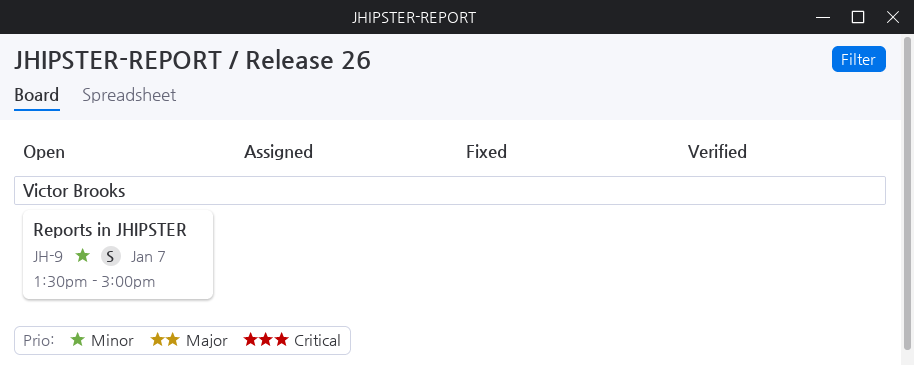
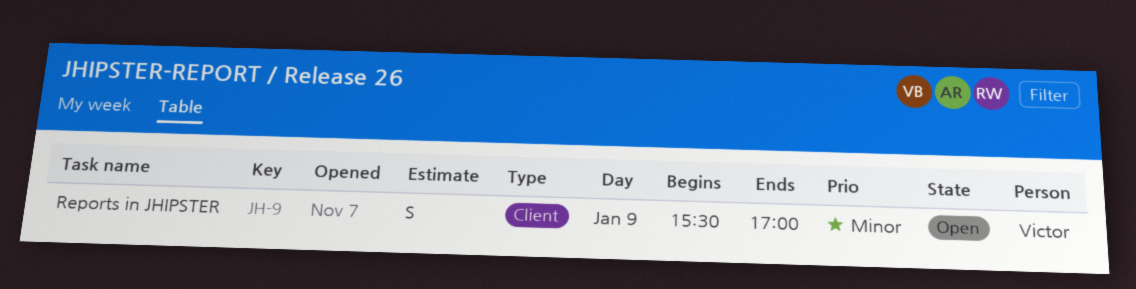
JH-9, day: Jan 7 -> Jan 9
JH-9, begins: 13:30 -> 15:30
JH-9, ends: 15:00 -> 17:00

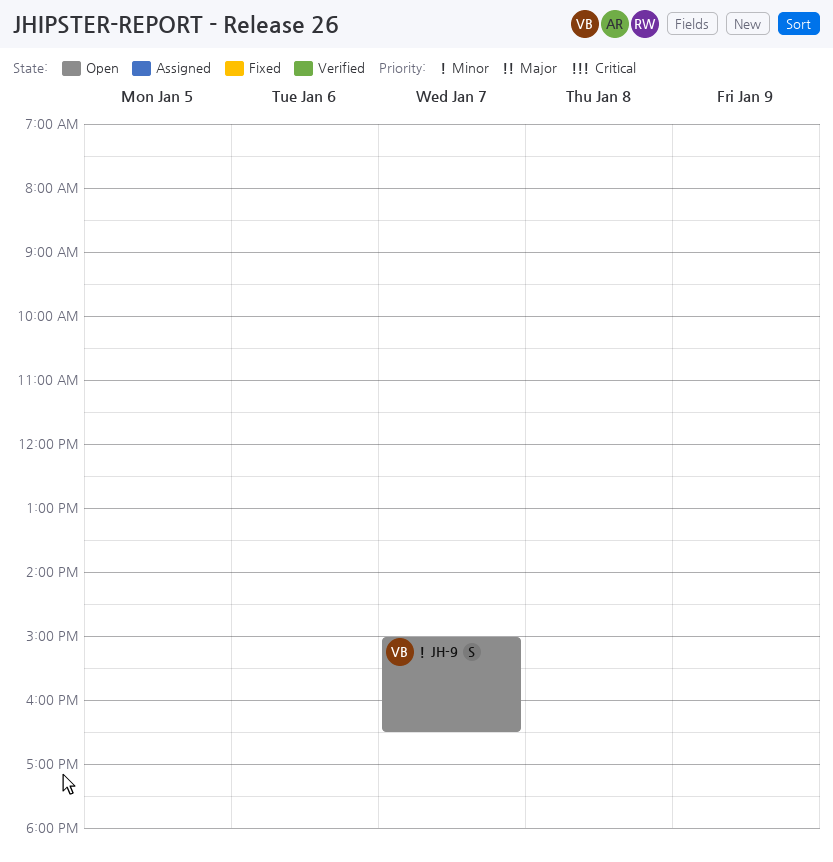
JH-9, day: Jan 9 -> Jan 7
JH-9, begins: 15:30 -> 15:00
JH-9, ends: 17:00 -> 16:30

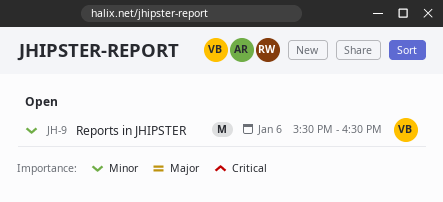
JH-9, estimate: S -> M
JH-9, day: Jan 7 -> Jan 6
JH-9, begins: 15:00 -> 15:30

